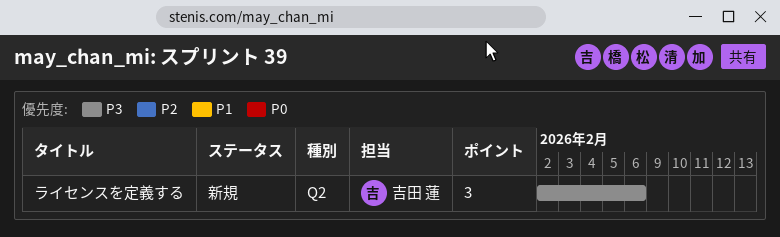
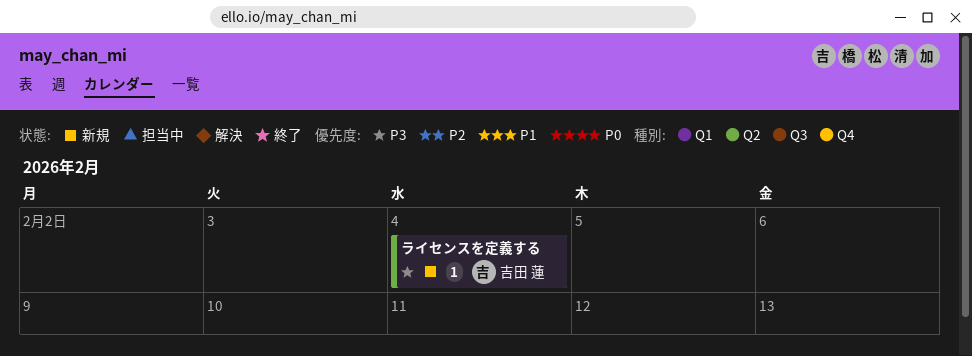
ライセンスを定義する, estimate: 3 -> 1
ライセンスを定義する, due: Feb 6 -> Feb 4

